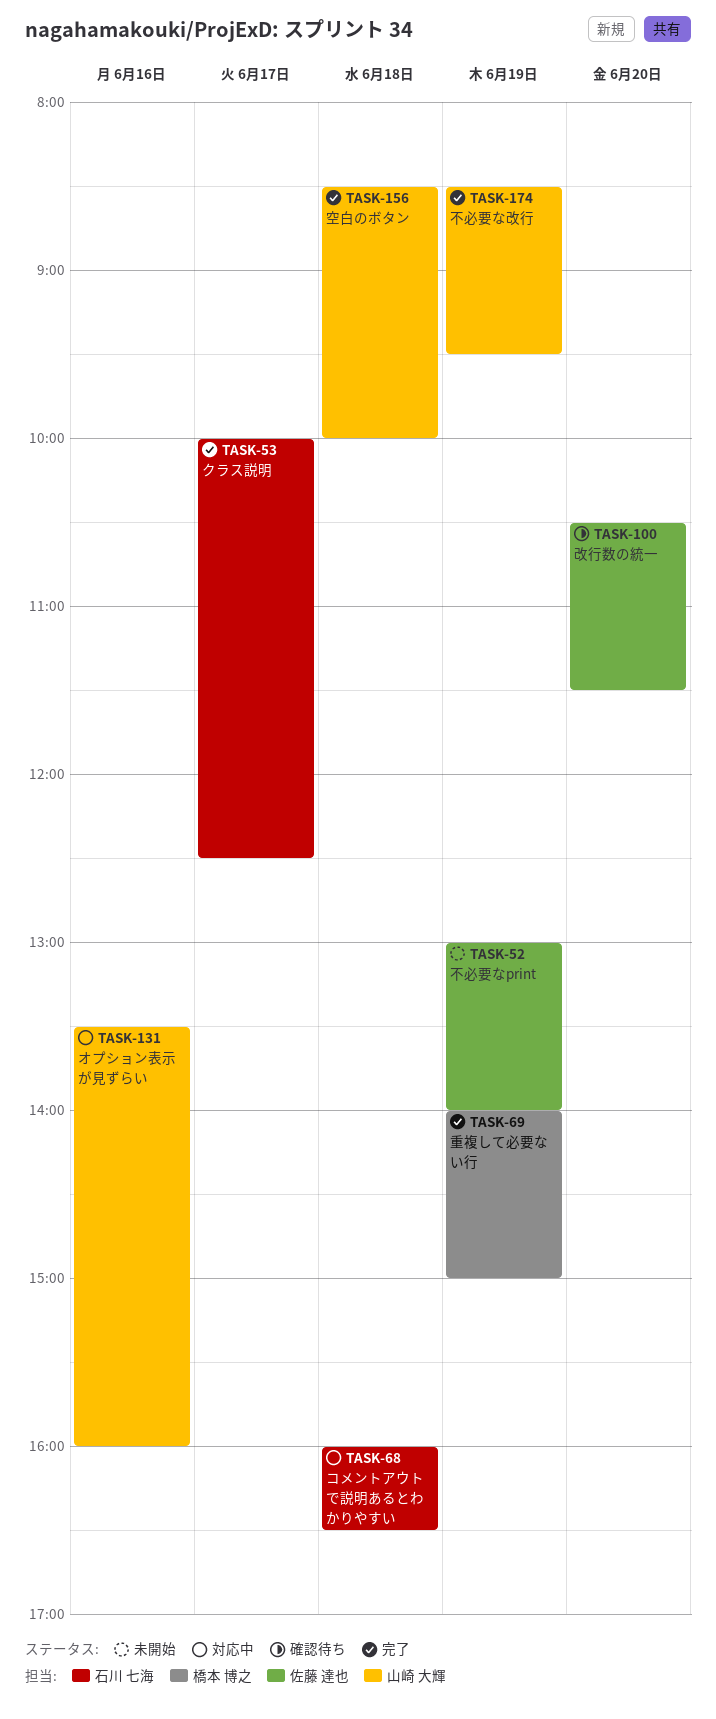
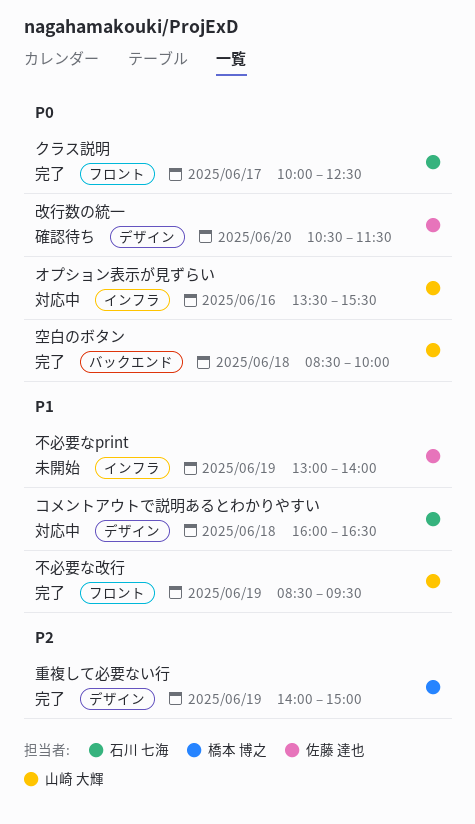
オプション表示が見ずらい, ends: 16:00 -> 15:30

